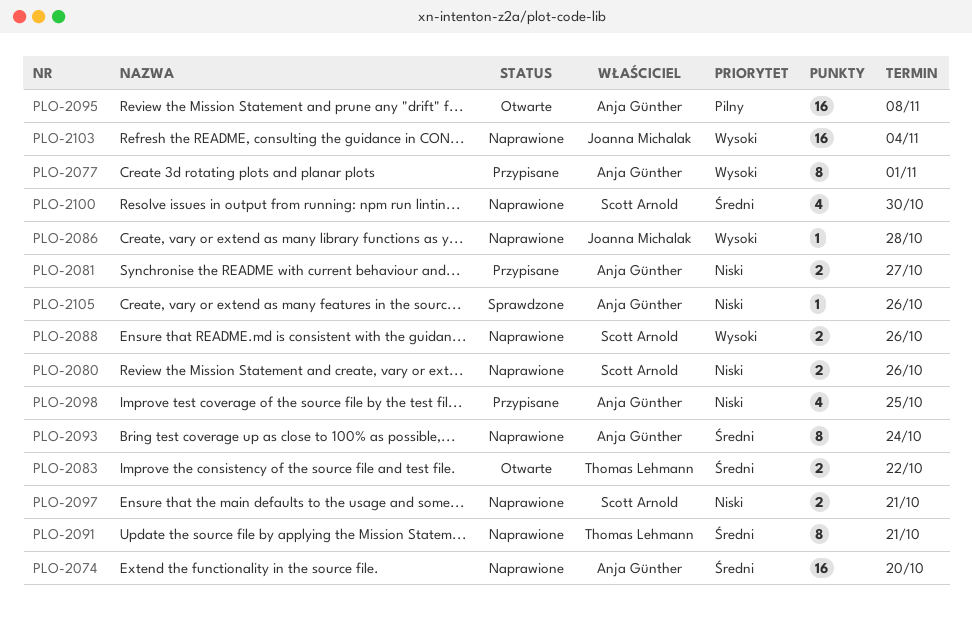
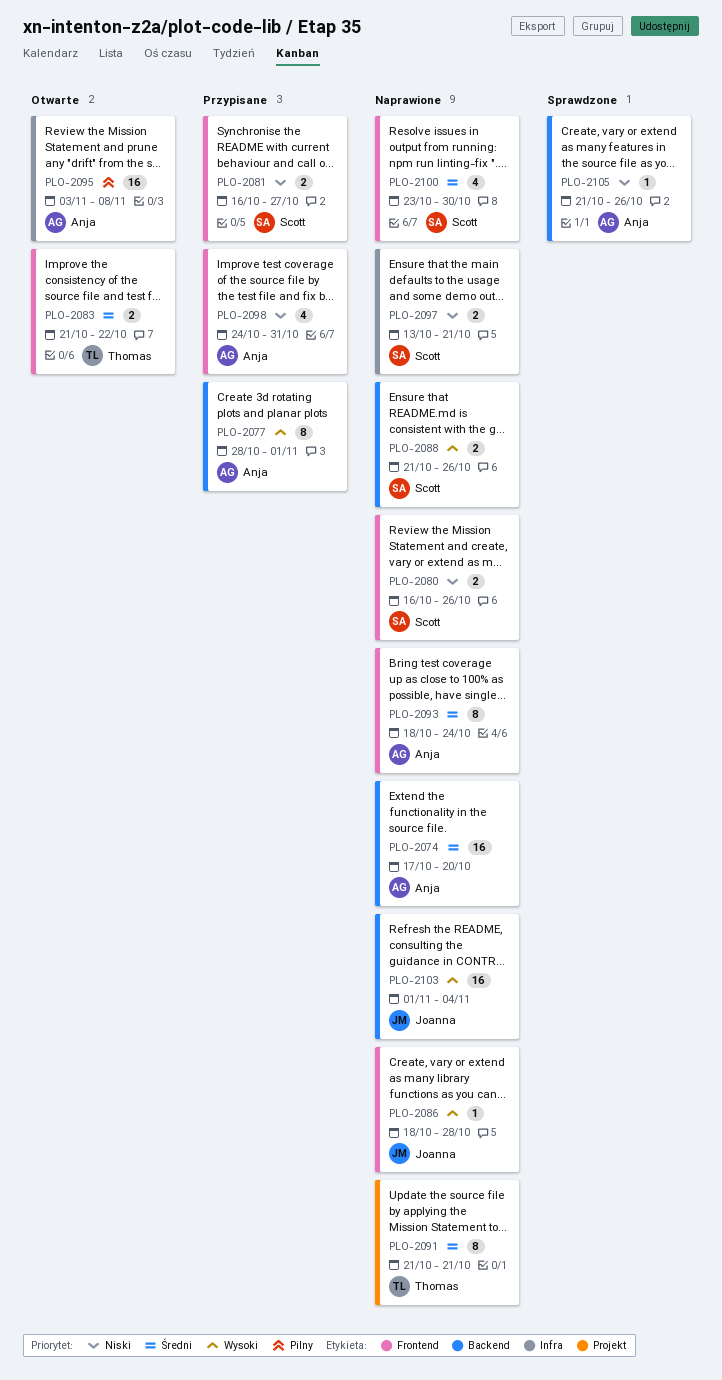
PLO-2081, owner: Anja Günther -> Scott Arnold
PLO-2098, due: Oct 25 -> Oct 31

